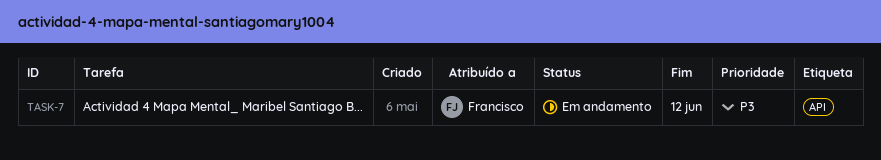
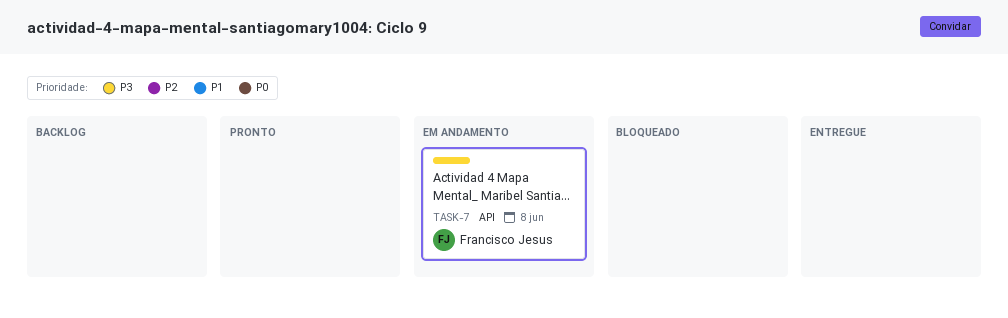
TASK-7, due: Jun 12 -> Jun 8

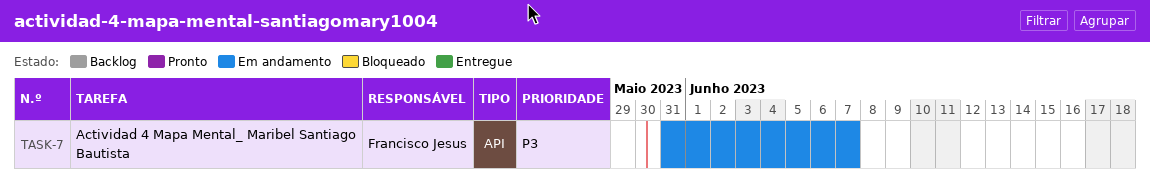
TASK-7, due: Jun 8 -> Jun 7

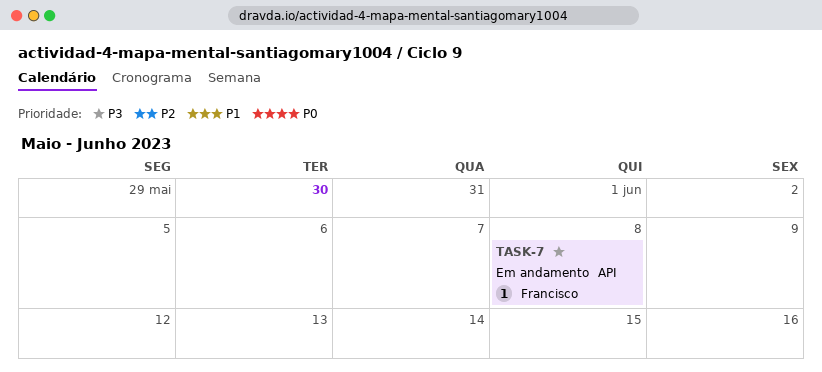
TASK-7, due: Jun 7 -> Jun 8

